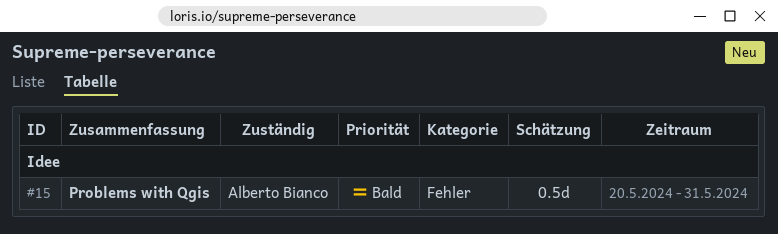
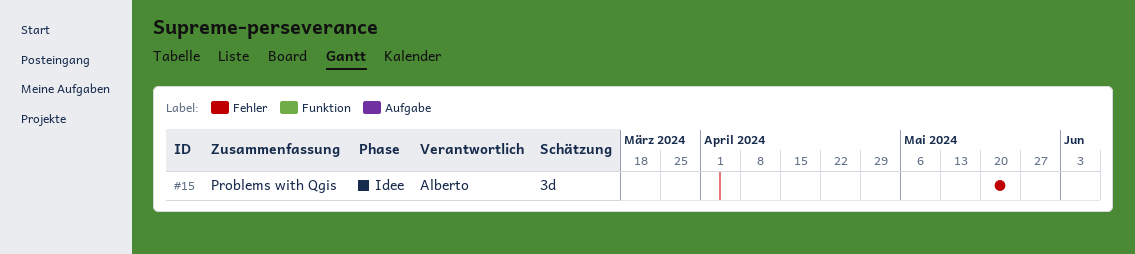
#15, estimate: 0.5d -> 3d
#15, due: May 31 -> May 24

